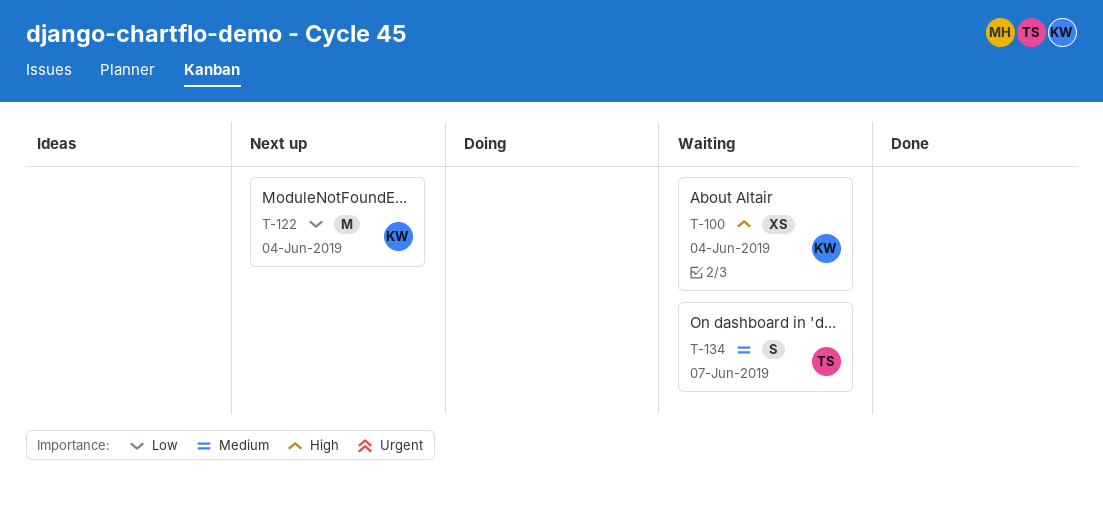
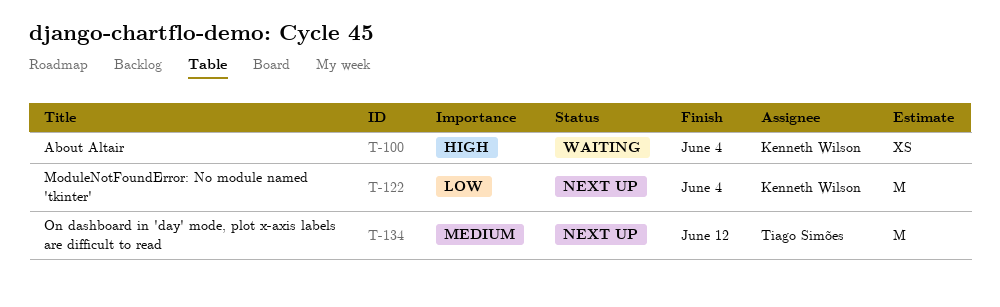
T-134, status: Waiting -> Next up
T-134, estimate: S -> M
T-134, due: Jun 7 -> Jun 12

